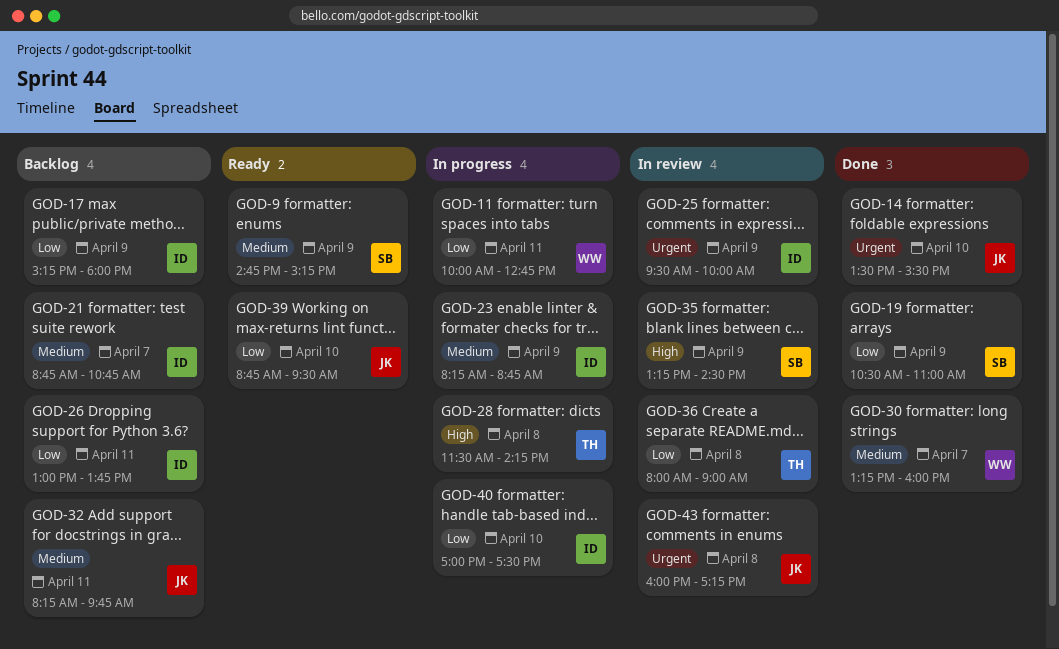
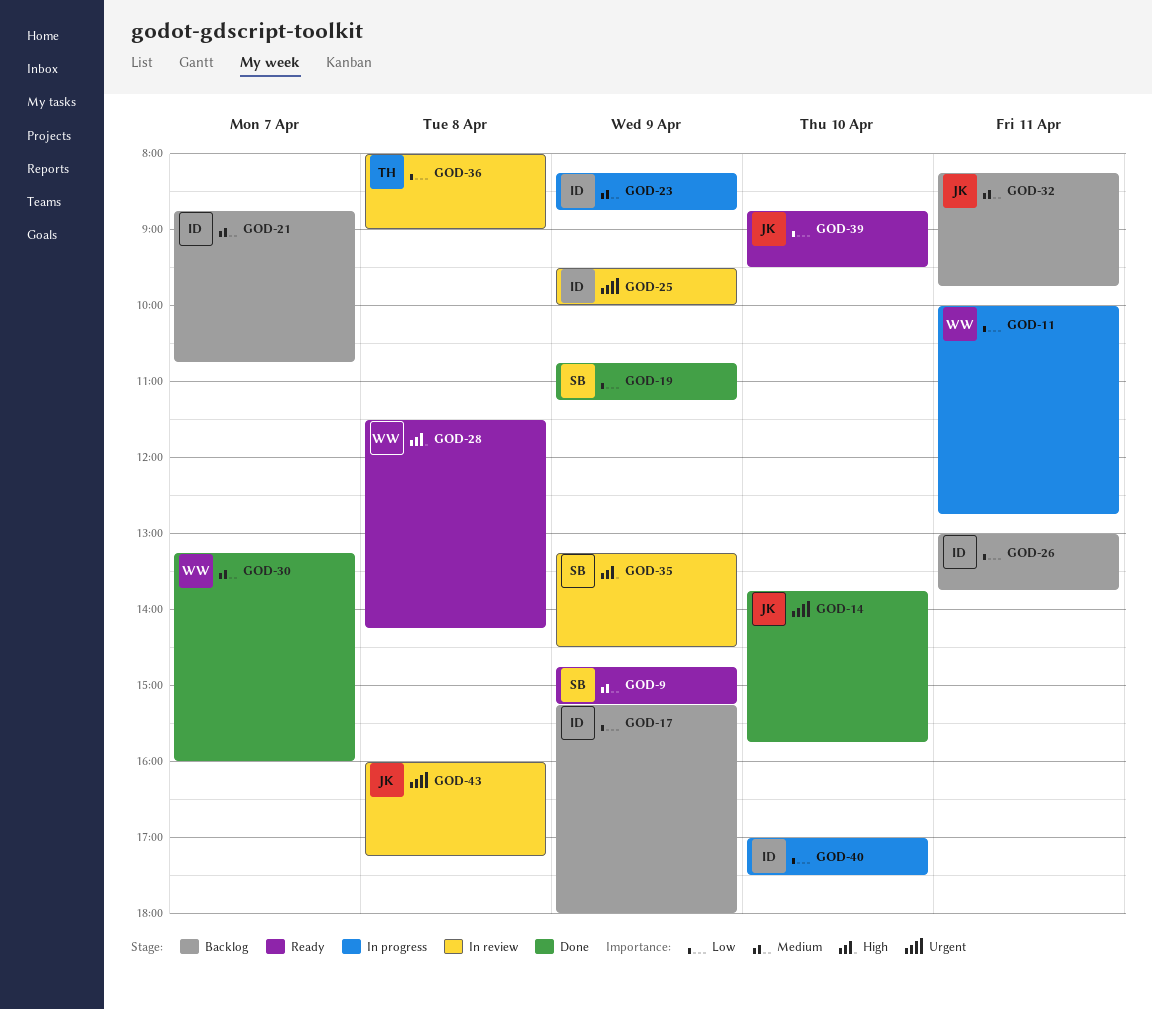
GOD-14, begins: 13:30 -> 13:45
GOD-14, ends: 15:30 -> 15:45
GOD-19, begins: 10:30 -> 10:45
GOD-19, ends: 11:00 -> 11:15
GOD-28, status: In progress -> Ready
GOD-28, owner: TH -> WW

